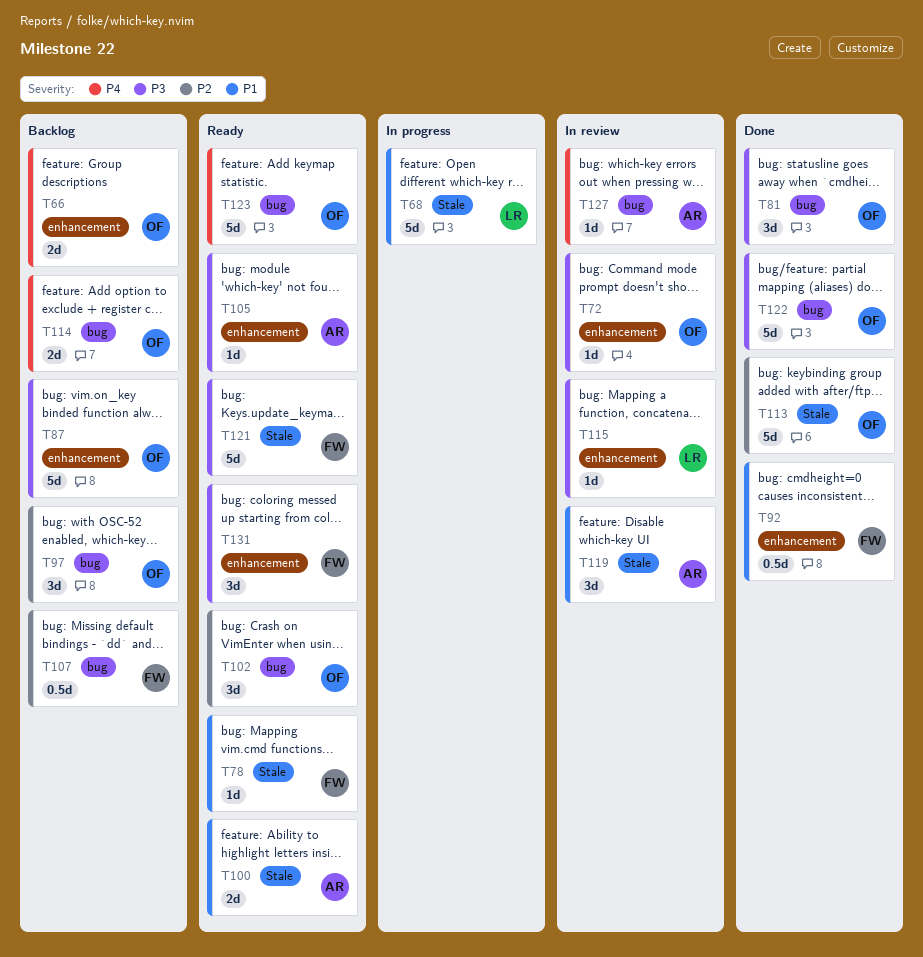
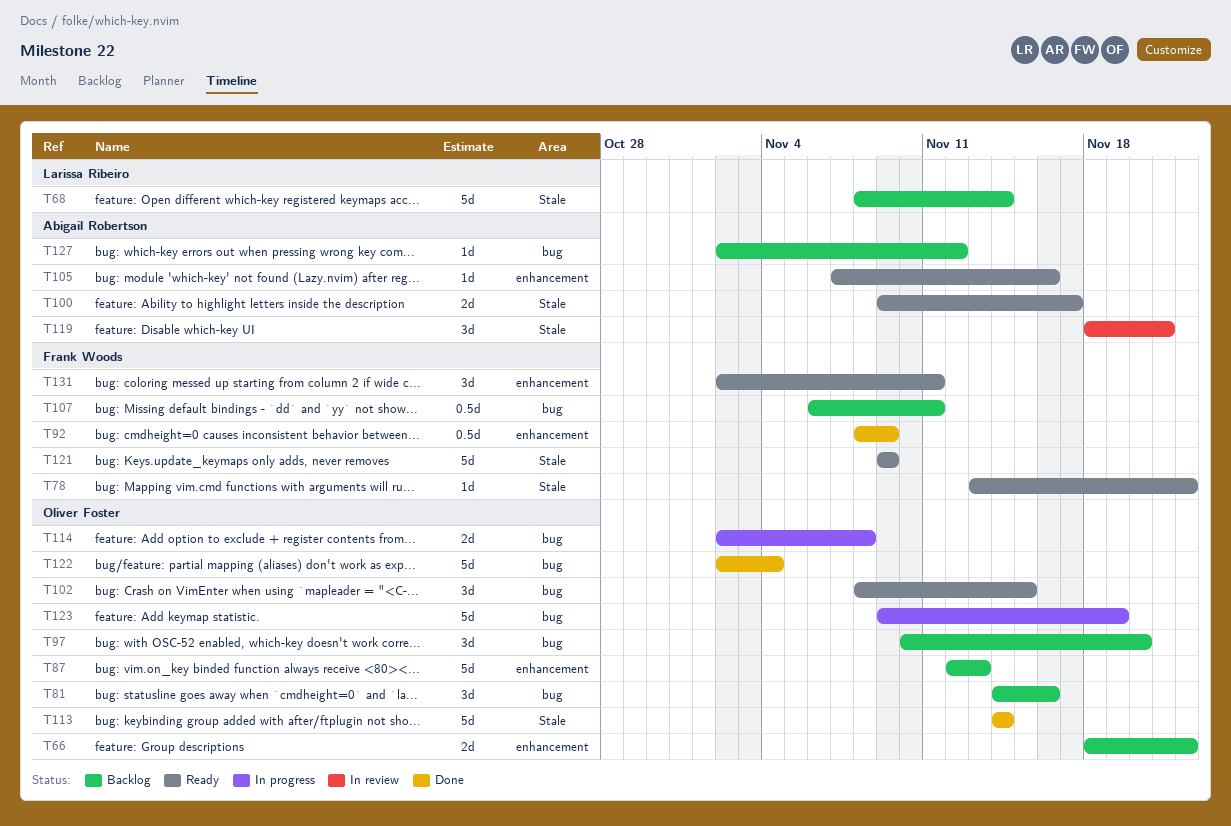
T68, status: In progress -> Backlog
T72: present -> none
T81, status: Done -> Backlog
T114, status: Backlog -> In progress
T115: present -> none
T123, status: Ready -> In progress
T127, status: In review -> Backlog

